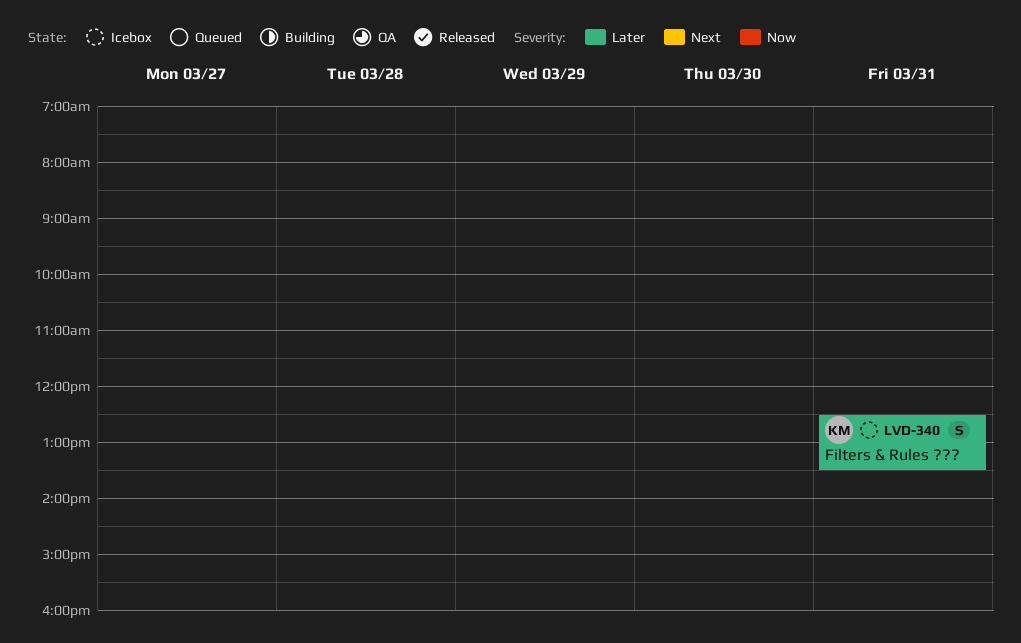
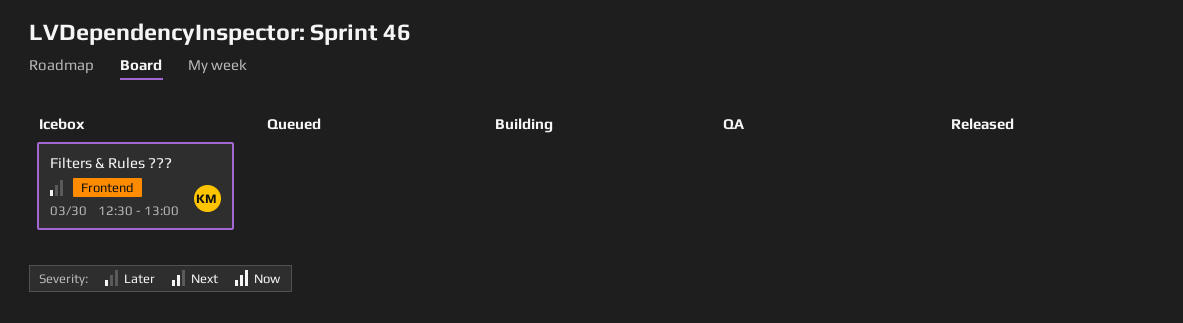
Filters & Rules ???, day: Mar 31 -> Mar 30
Filters & Rules ???, ends: 13:30 -> 13:00

